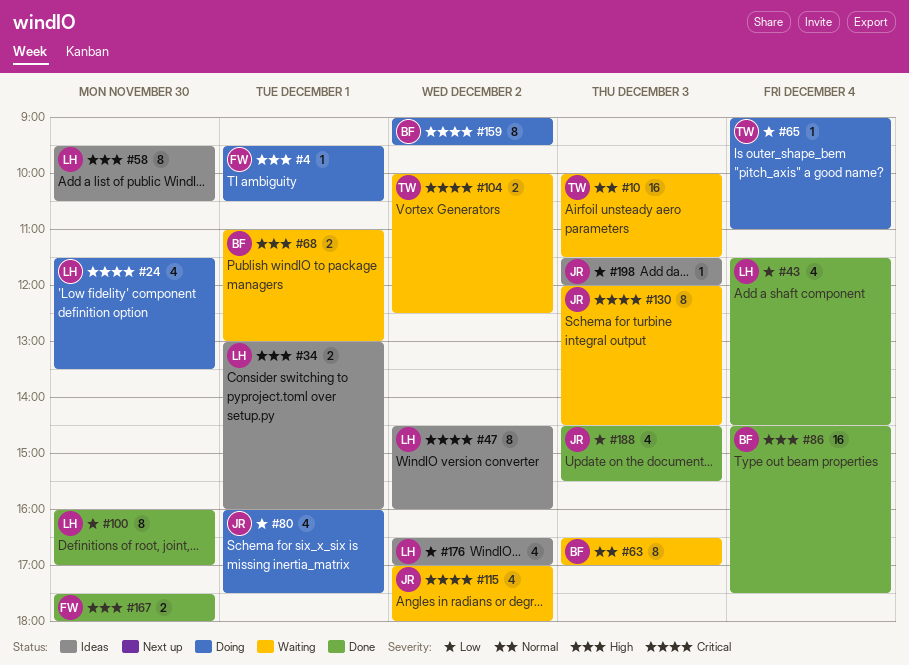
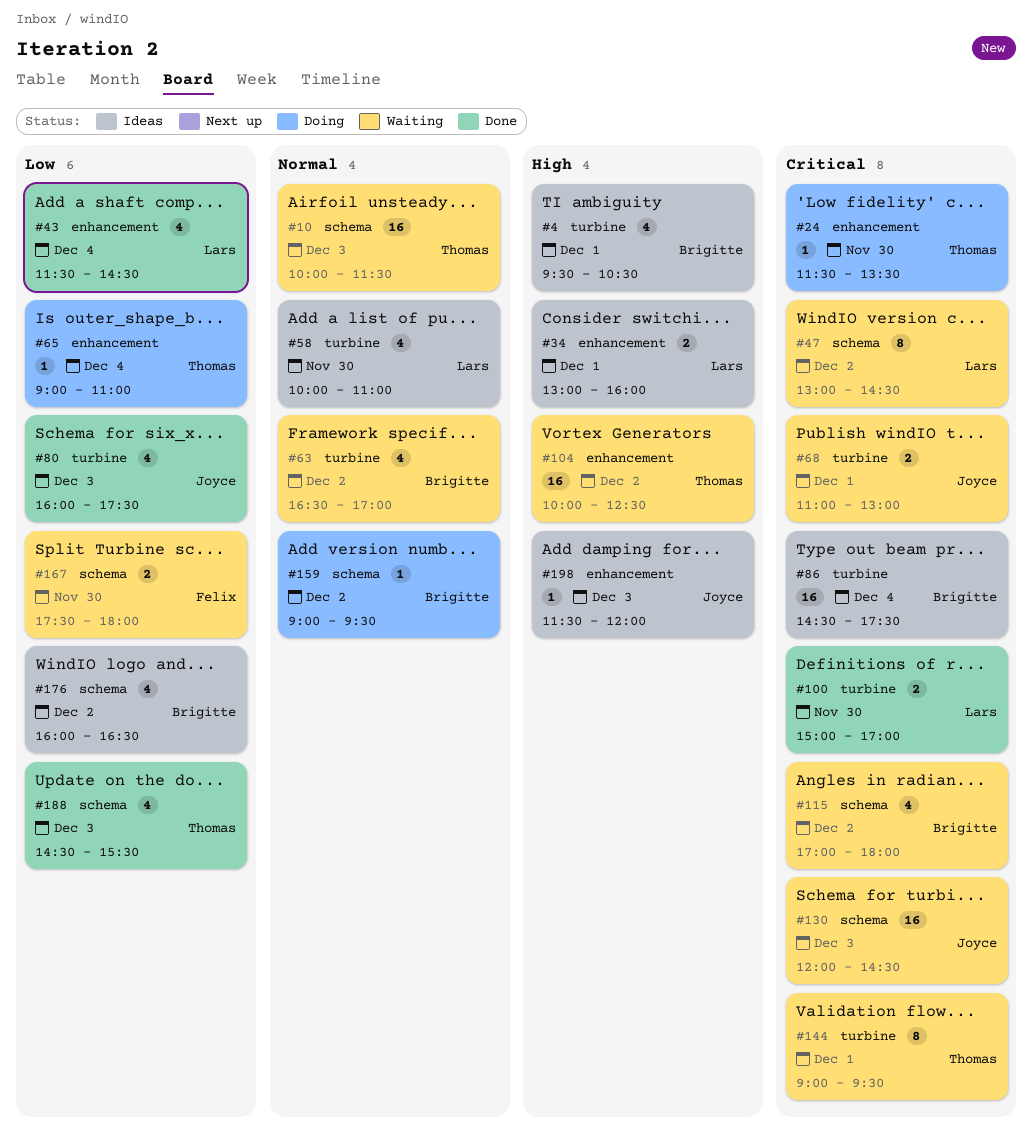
#4, status: Doing -> Ideas
#4, owner: Felix -> Brigitte
#4, estimate: 1 -> 4
#24, owner: Lars -> Thomas
#24, estimate: 4 -> 1
#47, status: Ideas -> Waiting
#47, begins: 14:30 -> 13:00
#47, ends: 16:00 -> 14:30
#58, priority: High -> Normal
#58, estimate: 8 -> 4
#58, begins: 09:30 -> 10:00
#58, ends: 10:30 -> 11:00
#63, estimate: 8 -> 4
#63, day: Dec 3 -> Dec 2
#68, owner: Brigitte -> Joyce
#68, priority: High -> Critical
#80, status: Doing -> Done
#80, day: Dec 1 -> Dec 3
#86, status: Done -> Ideas
#86, priority: High -> Critical
#100, priority: Low -> Critical
#100, estimate: 8 -> 2
#100, begins: 16:00 -> 15:00
#104, priority: Critical -> High
#104, estimate: 2 -> 16
#115, owner: Joyce -> Brigitte
#130, estimate: 8 -> 16
#144: none -> present
#159, priority: Critical -> Normal
#159, estimate: 8 -> 1
#167, status: Done -> Waiting
#167, priority: High -> Low
#176, owner: Lars -> Brigitte
#176, begins: 16:30 -> 16:00
#176, ends: 17:00 -> 16:30
#188, owner: Joyce -> Thomas
#198, priority: Low -> High

